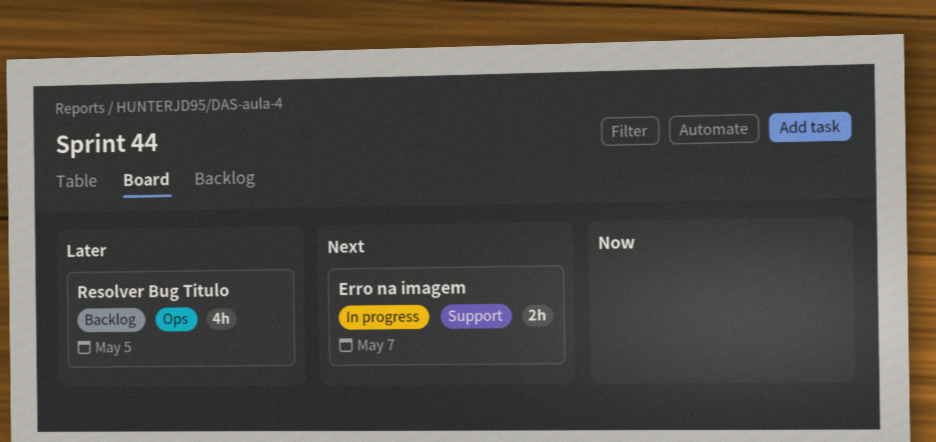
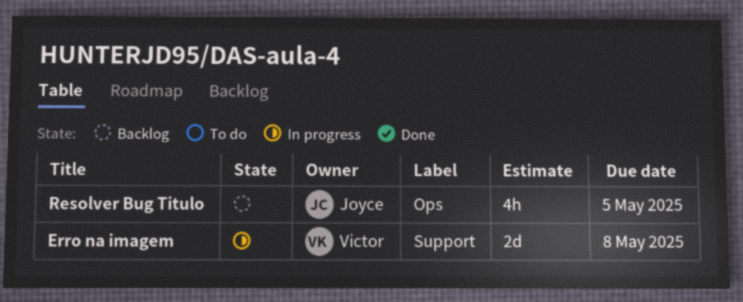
Erro na imagem, estimate: 2h -> 2d
Erro na imagem, due: May 7 -> May 8

